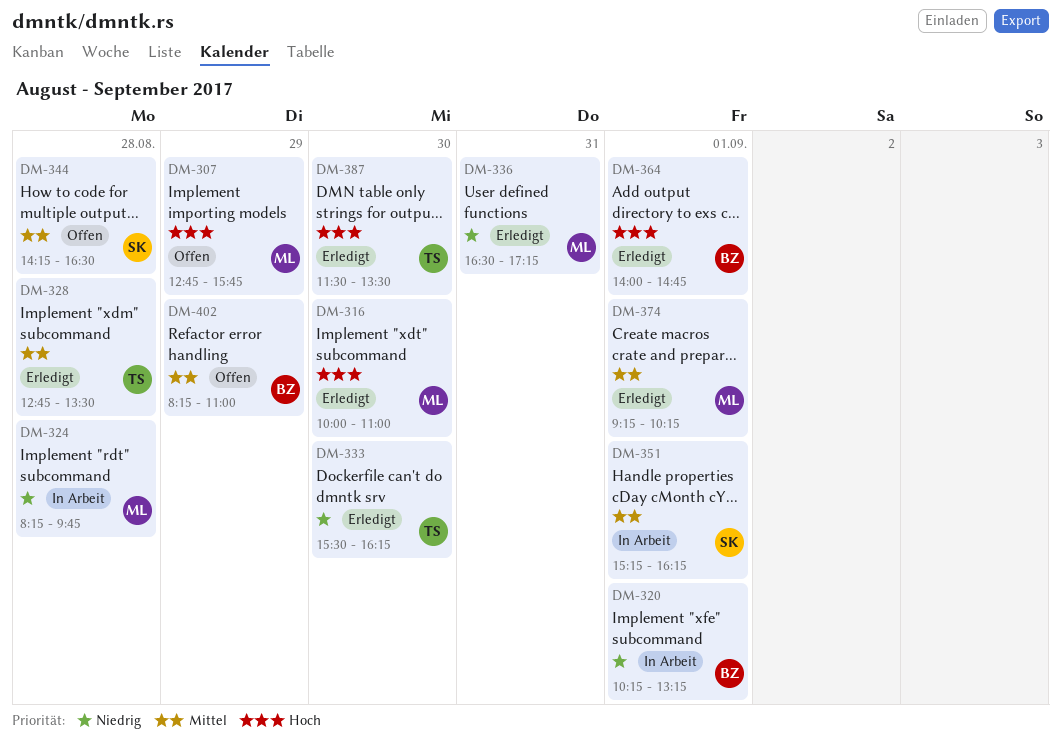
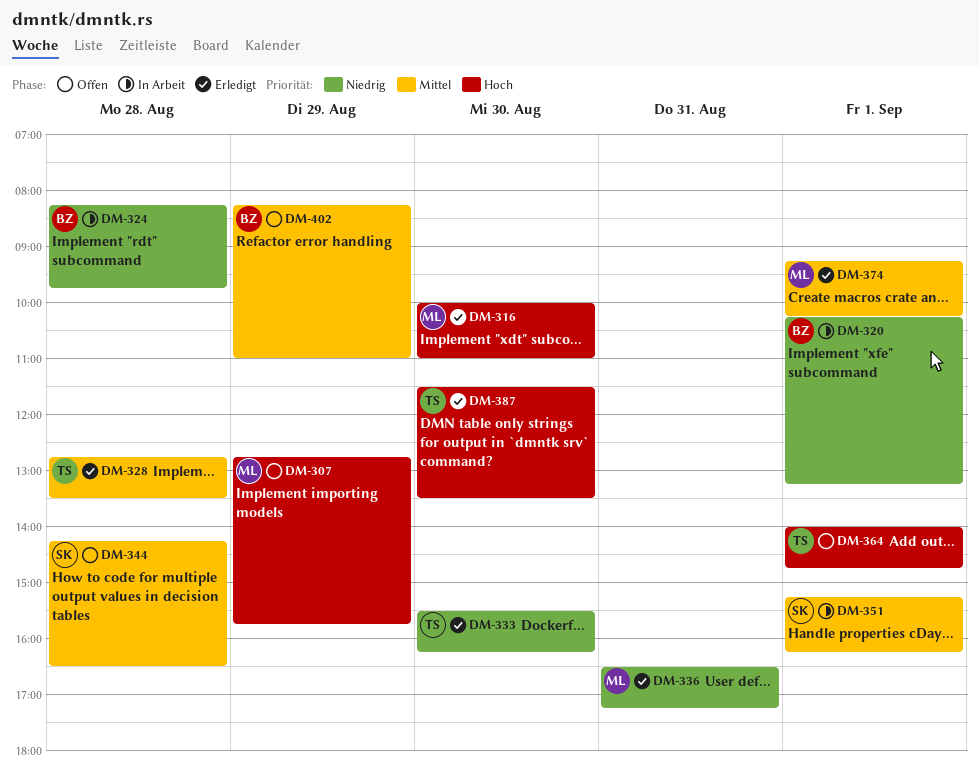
DM-324, owner: ML -> BZ
DM-364, status: Erledigt -> Offen
DM-364, owner: BZ -> TS

